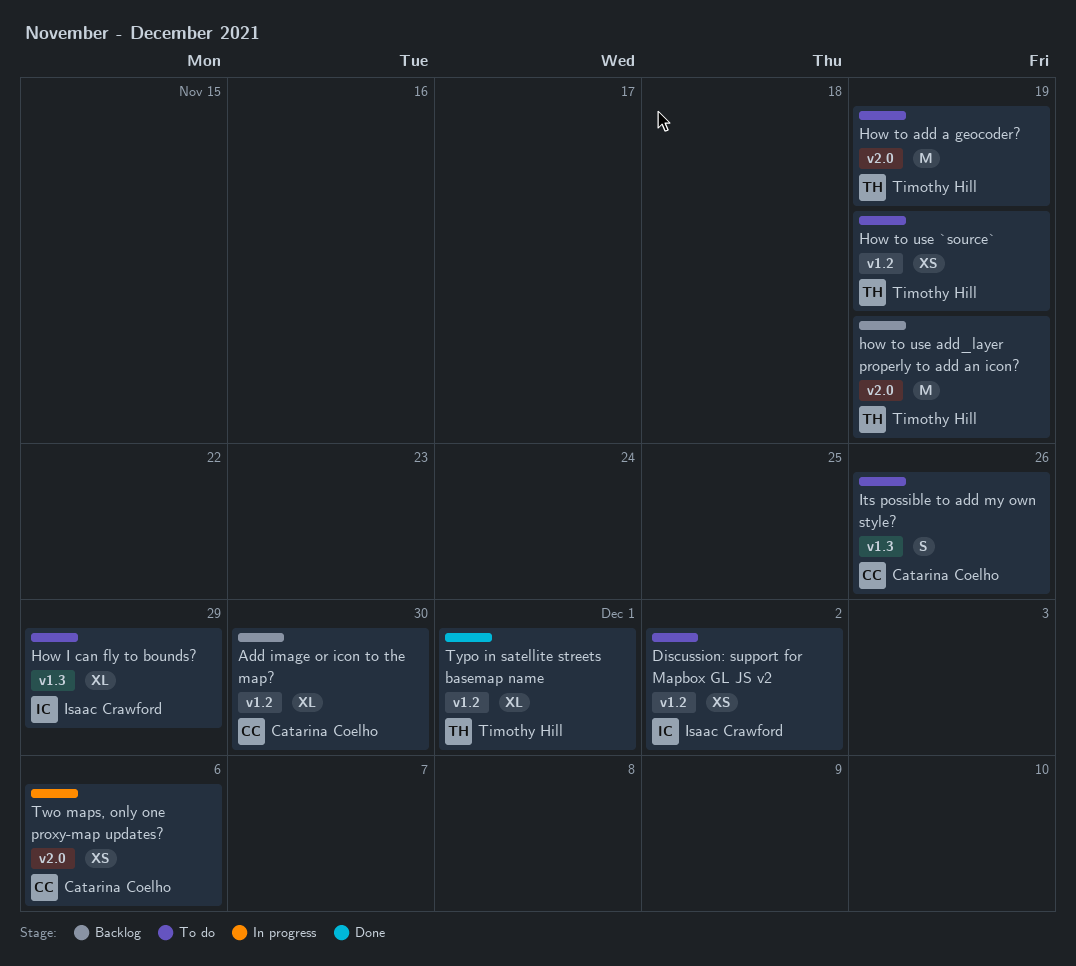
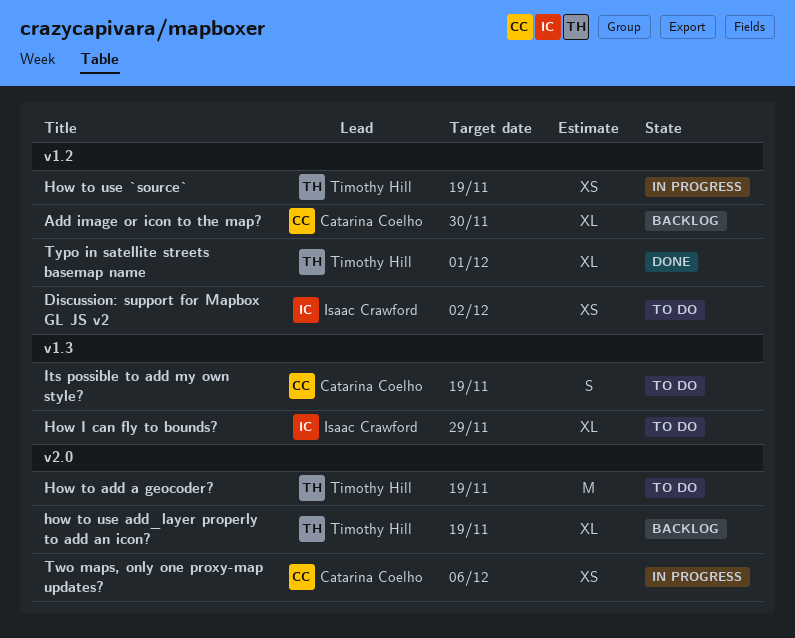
How to use `source`, status: To do -> In progress
how to use add_layer properly to add an icon?, estimate: M -> XL
Its possible to add my own style?, due: Nov 26 -> Nov 19

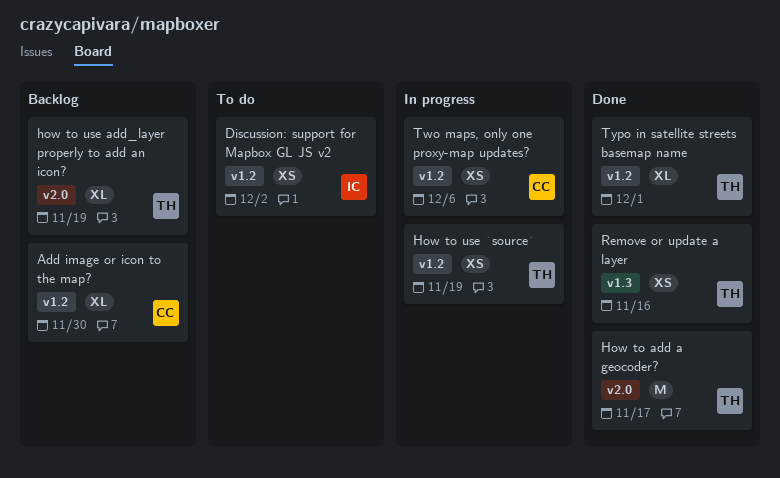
How I can fly to bounds?: present -> none
How to add a geocoder?, status: To do -> Done
How to add a geocoder?, due: Nov 19 -> Nov 17
Its possible to add my own style?: present -> none
Remove or update a layer: none -> present
Two maps, only one proxy-map updates?, label: v2.0 -> v1.2

